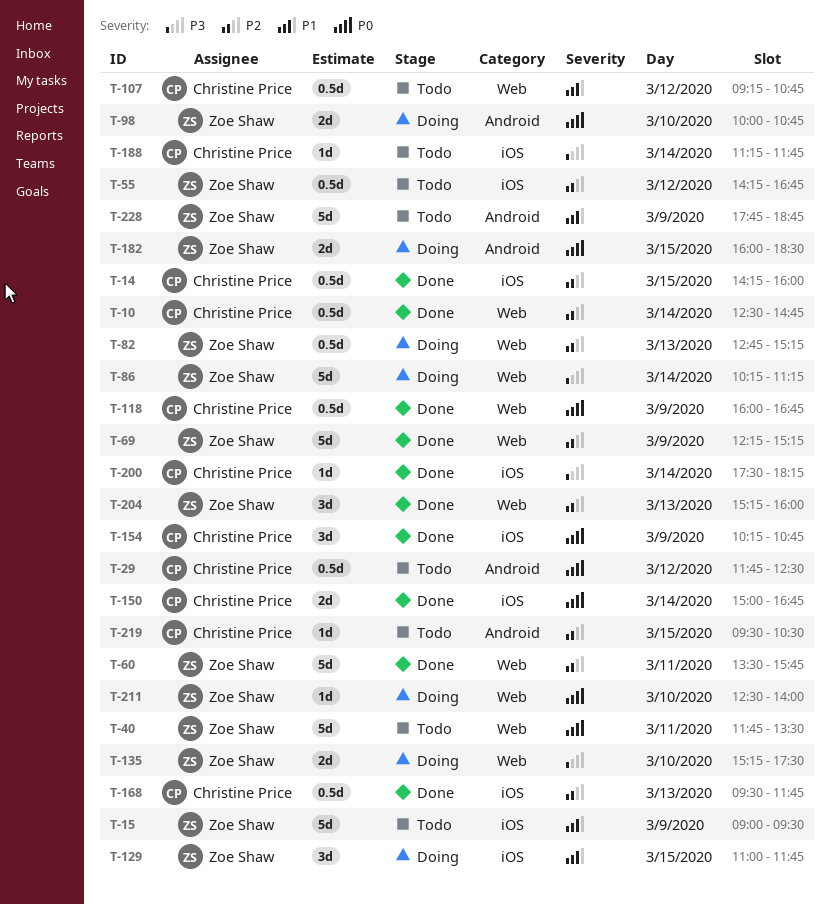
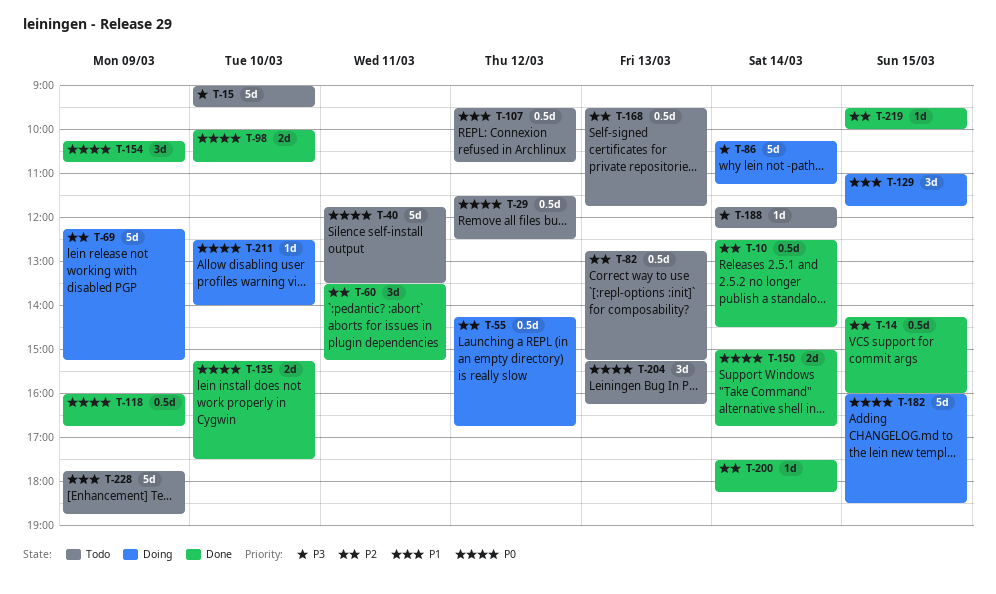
T-10, ends: 14:45 -> 14:30
T-15, priority: P1 -> P3
T-15, day: Mar 9 -> Mar 10
T-29, begins: 11:45 -> 11:30
T-55, status: Todo -> Doing
T-60, estimate: 5d -> 3d
T-60, ends: 15:45 -> 15:15
T-69, status: Done -> Doing
T-82, status: Doing -> Todo
T-98, status: Doing -> Done
T-107, begins: 09:15 -> 09:30
T-135, status: Doing -> Done
T-135, priority: P3 -> P0
T-168, status: Done -> Todo
T-182, estimate: 2d -> 5d
T-188, begins: 11:15 -> 11:45
T-188, ends: 11:45 -> 12:15
T-200, priority: P3 -> P2
T-204, status: Done -> Todo
T-204, priority: P2 -> P0
T-204, ends: 16:00 -> 16:15
T-219, status: Todo -> Done
T-219, ends: 10:30 -> 10:00

